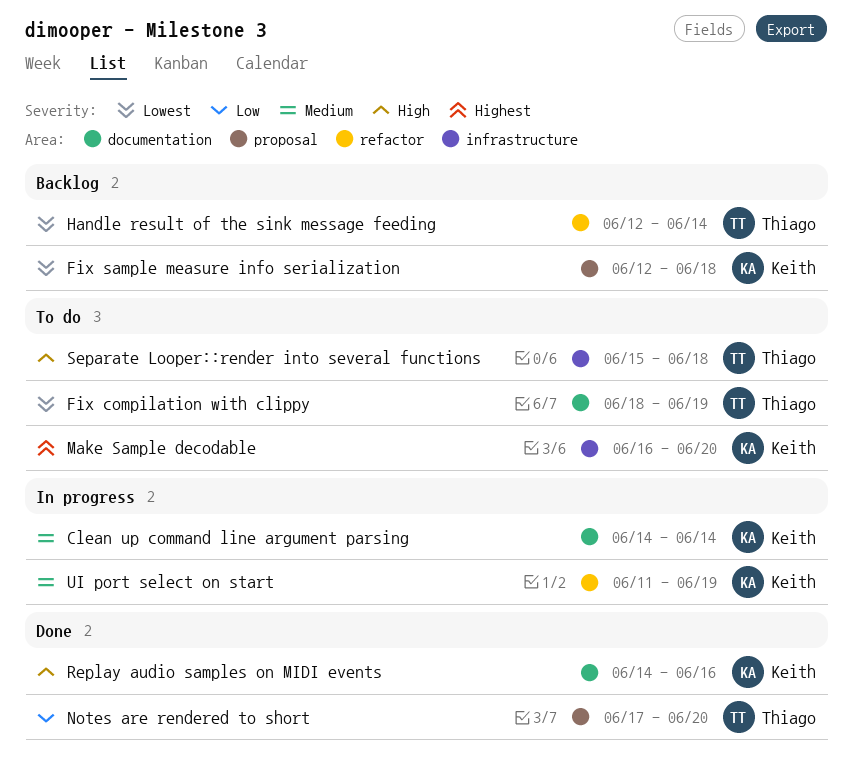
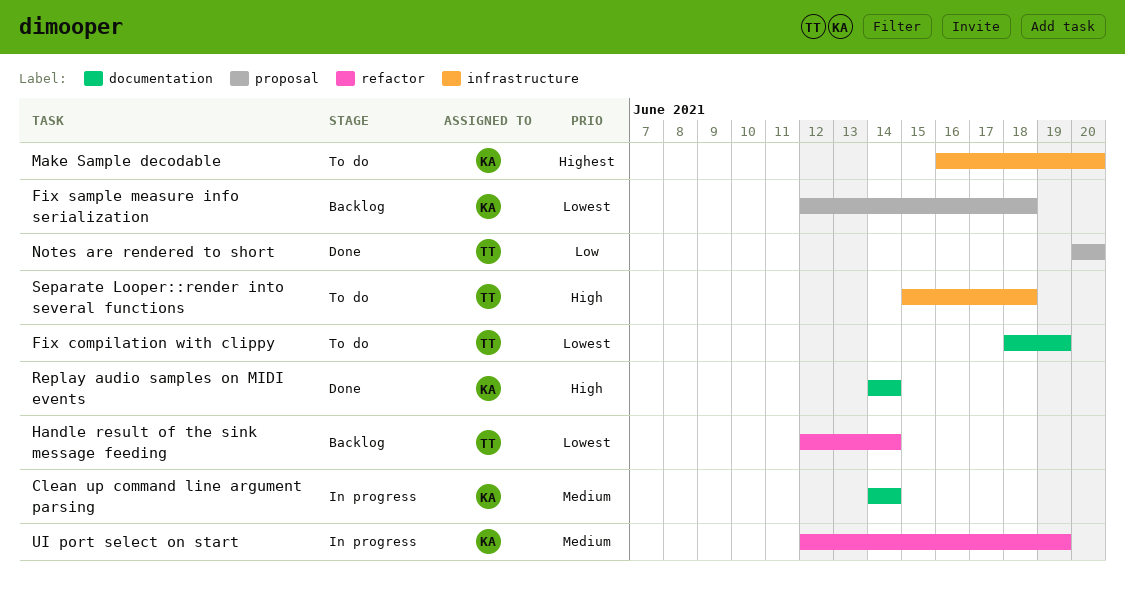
Notes are rendered to short, start: Jun 17 -> Jun 20
Replay audio samples on MIDI events, due: Jun 16 -> Jun 14
UI port select on start, start: Jun 11 -> Jun 12

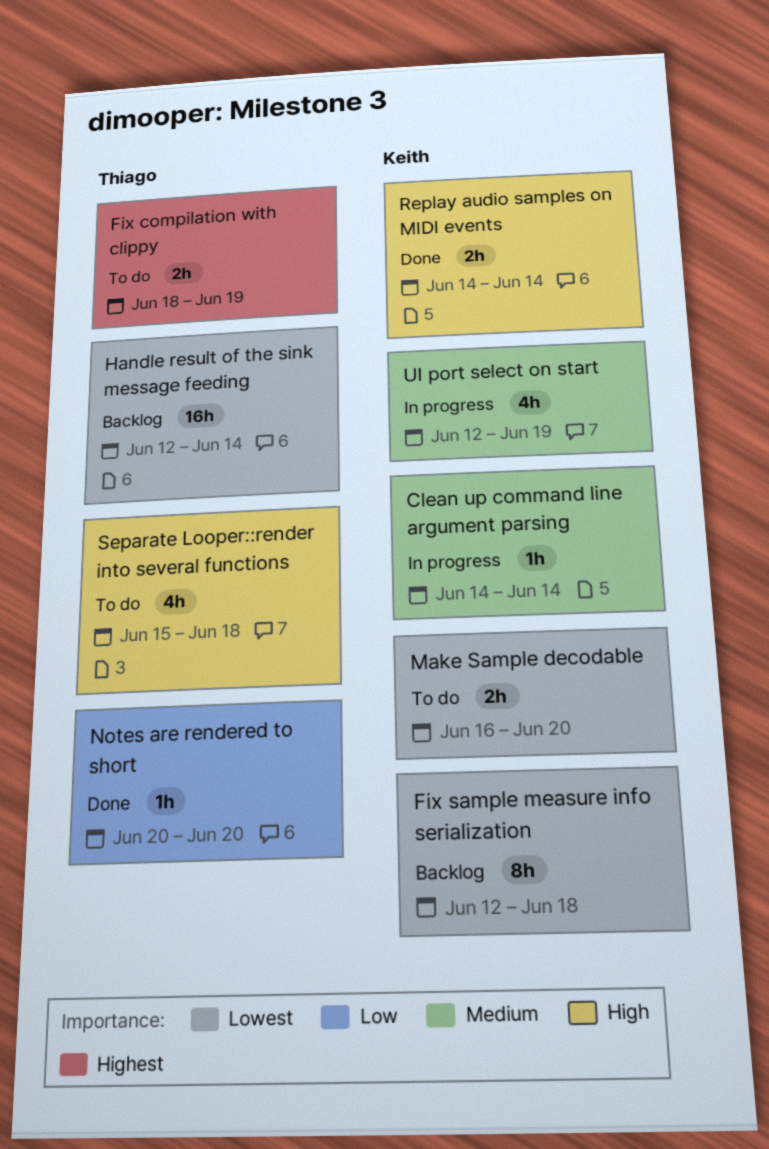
Fix compilation with clippy, priority: Lowest -> Highest
Make Sample decodable, priority: Highest -> Lowest

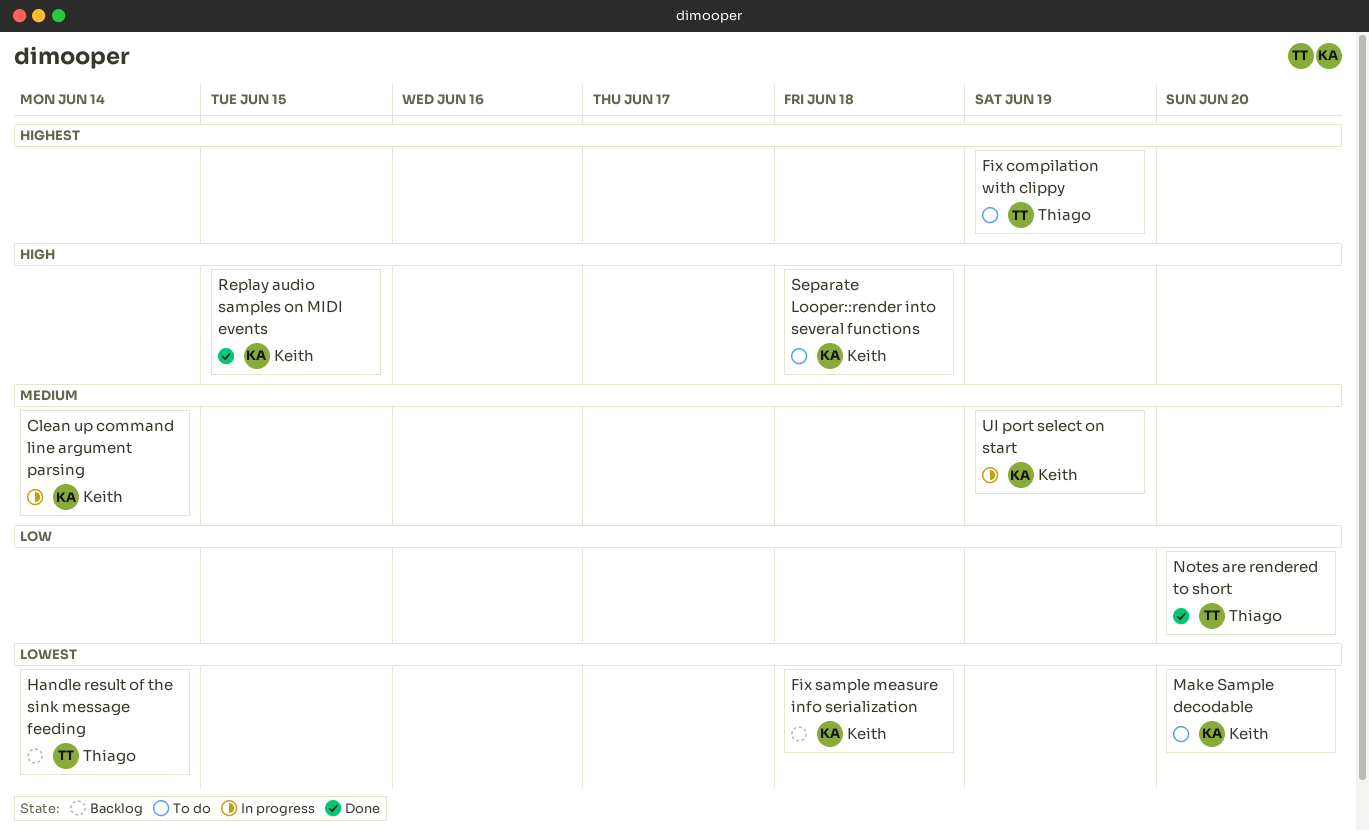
Replay audio samples on MIDI events, due: Jun 14 -> Jun 15
Separate Looper::render into several functions, owner: Thiago -> Keith

